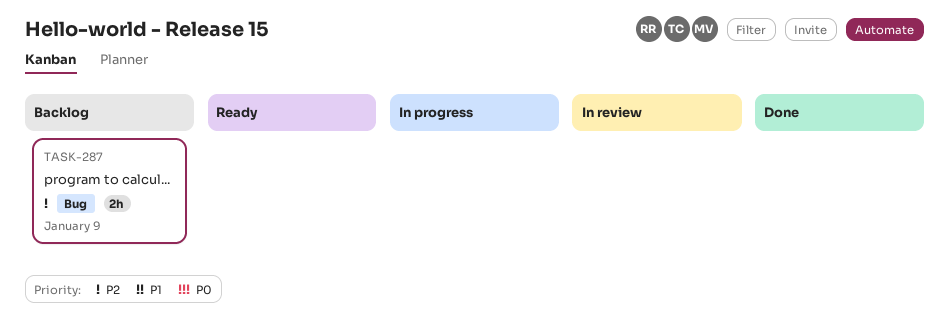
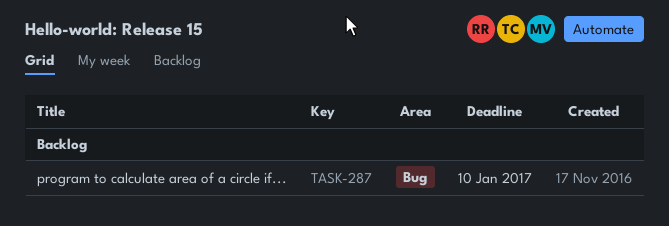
TASK-287, due: Jan 9 -> Jan 10

